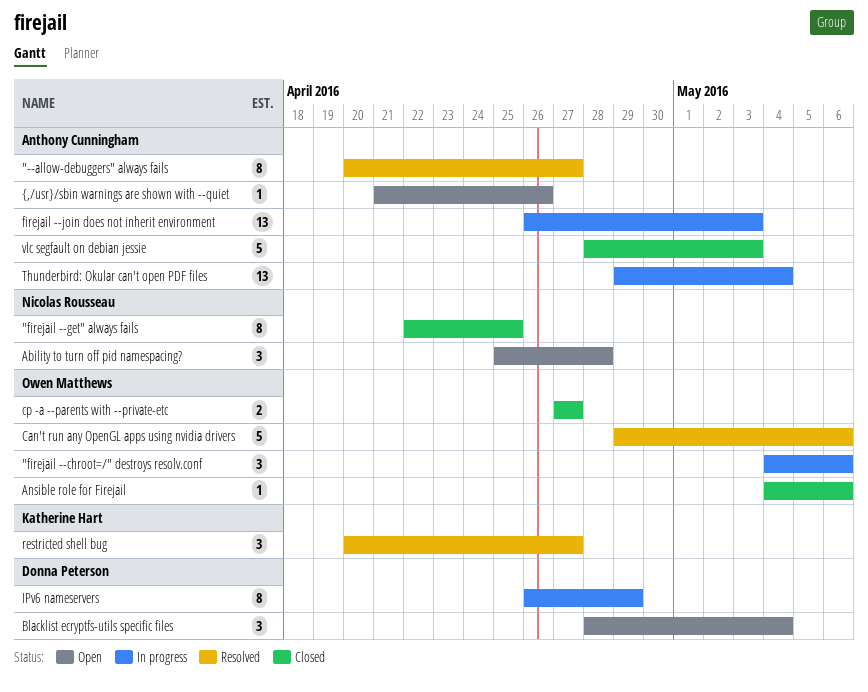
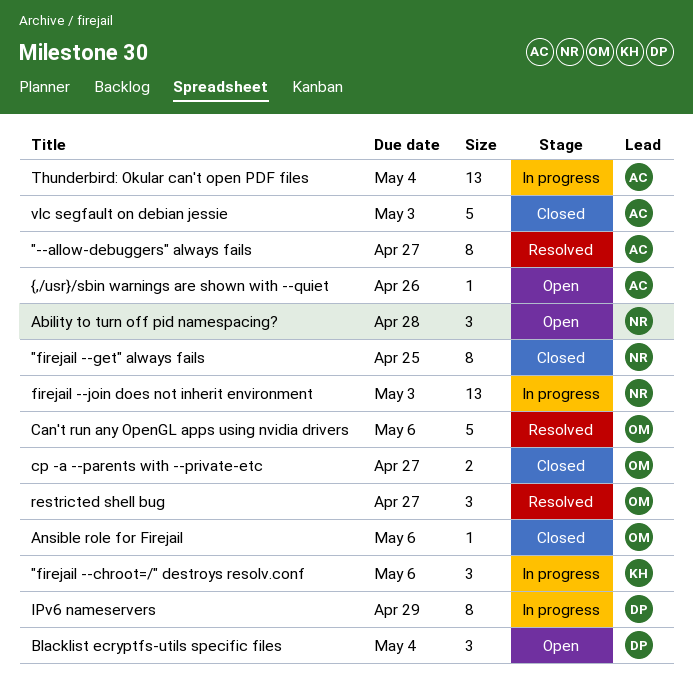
"firejail --chroot=/" destroys resolv.conf, owner: Owen Matthews -> Katherine Hart
firejail --join does not inherit environment, owner: Anthony Cunningham -> Nicolas Rousseau
restricted shell bug, owner: Katherine Hart -> Owen Matthews

